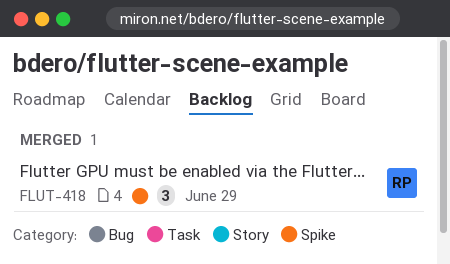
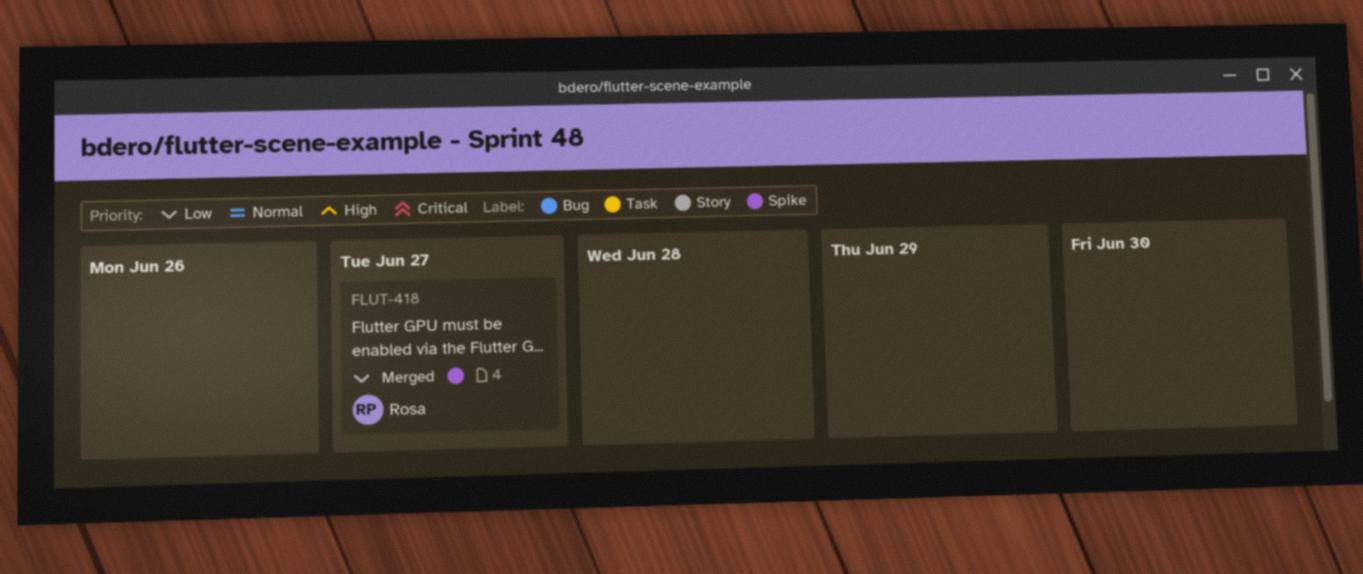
FLUT-418, due: Jun 29 -> Jun 27

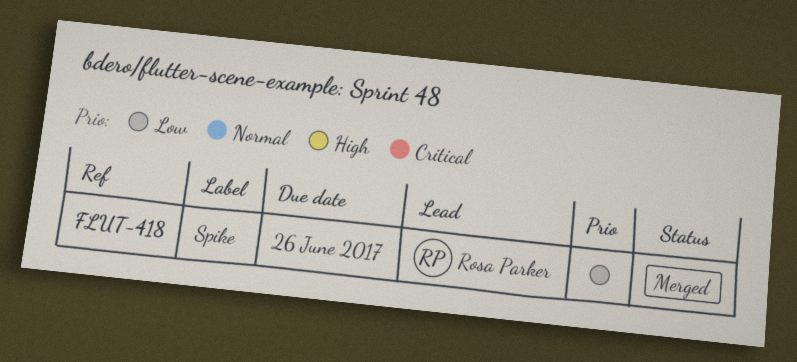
FLUT-418, due: Jun 27 -> Jun 26

